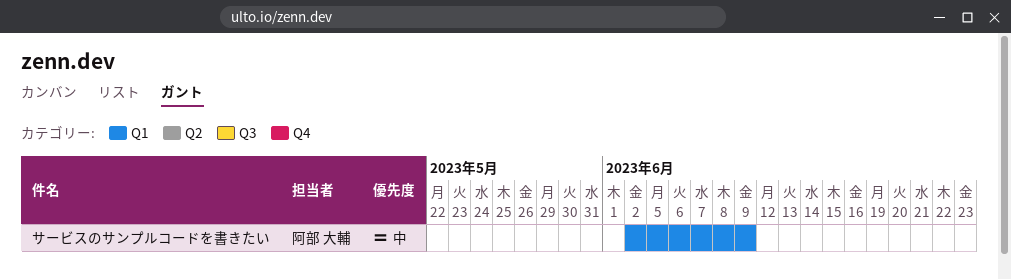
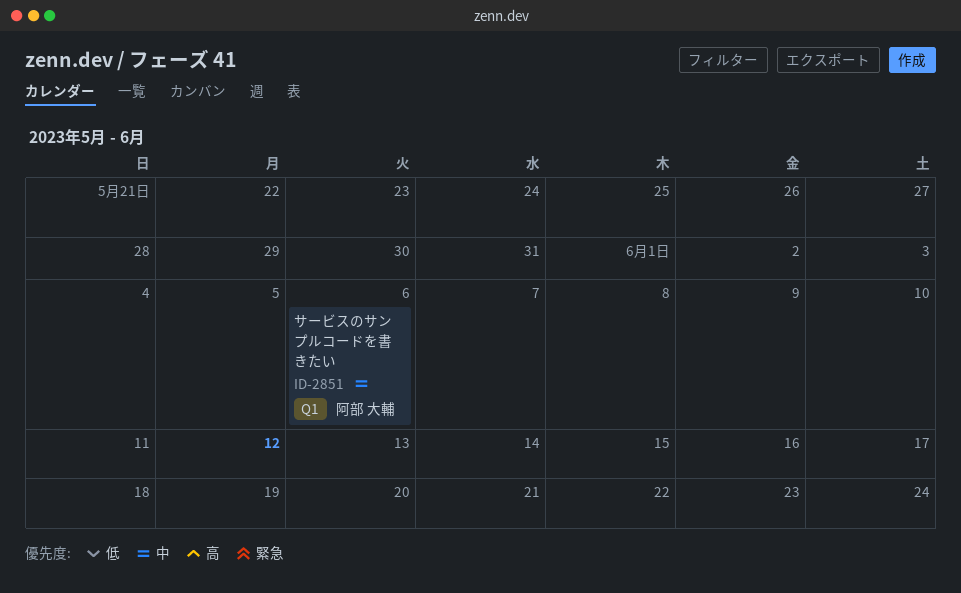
サービスのサンプルコードを書きたい, due: Jun 9 -> Jun 6

